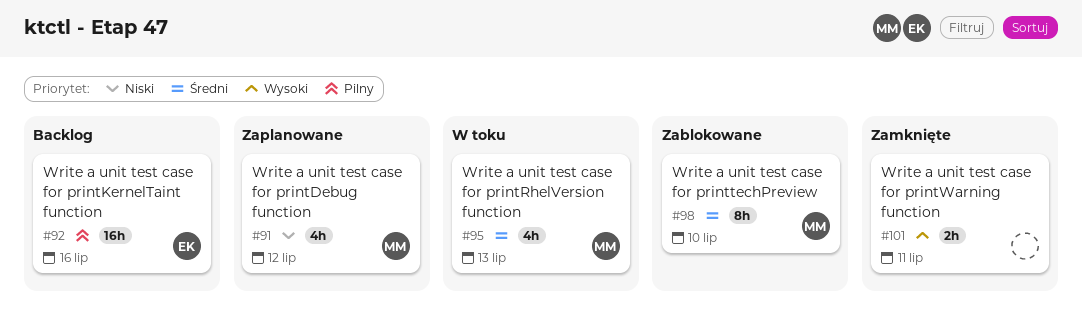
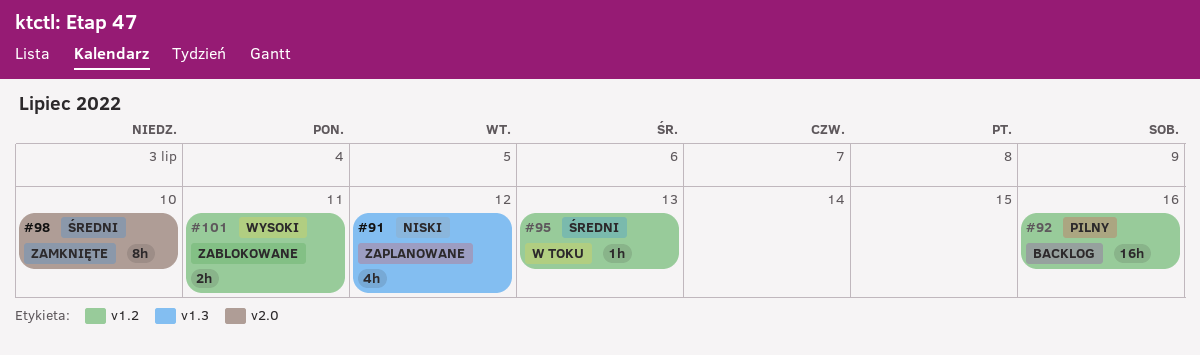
#95, estimate: 4h -> 1h
#98, status: Zablokowane -> Zamknięte
#101, status: Zamknięte -> Zablokowane

